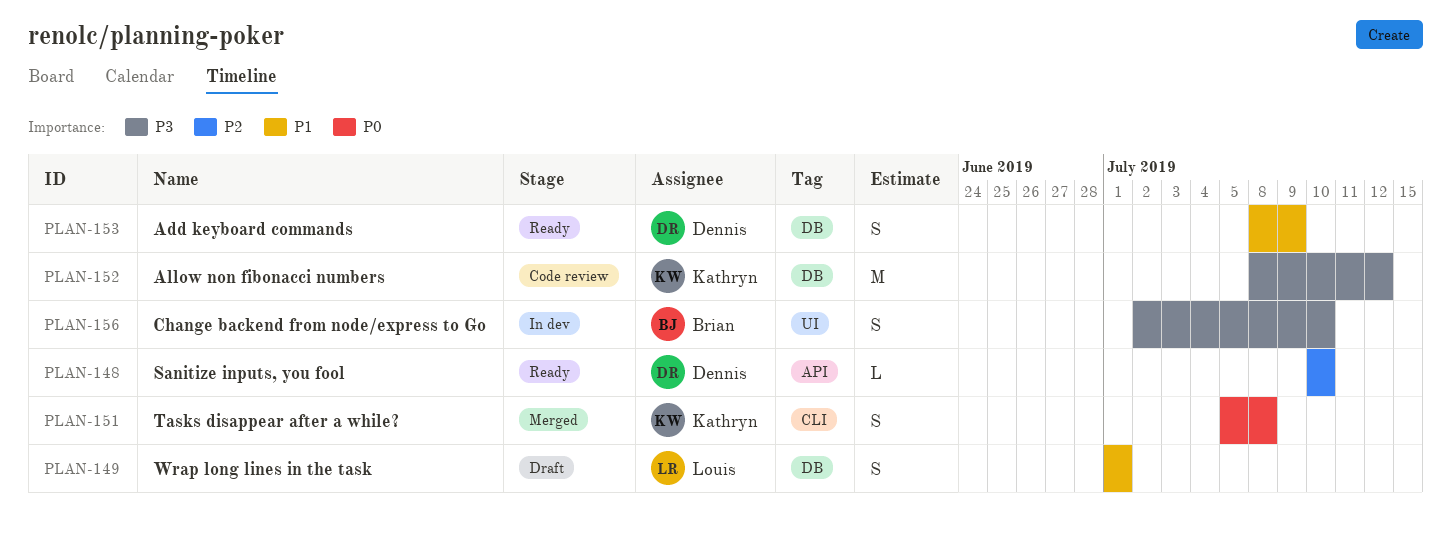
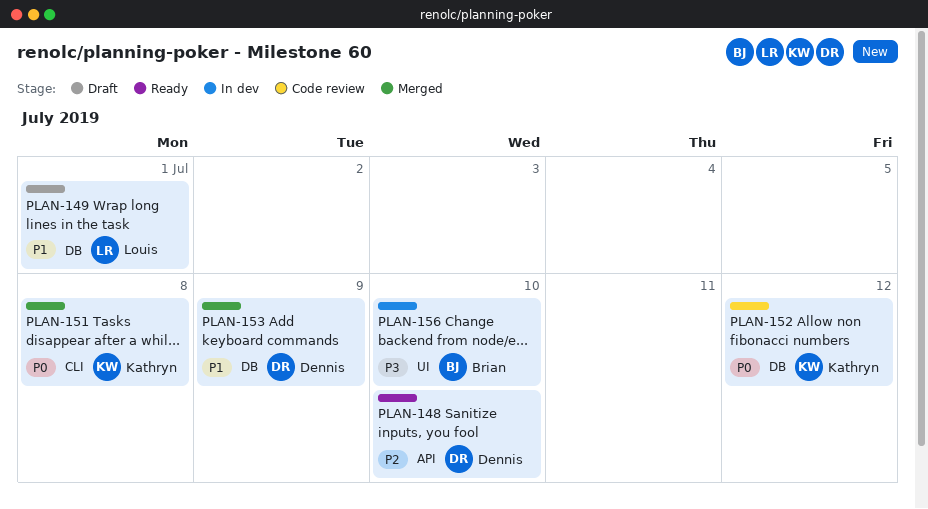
PLAN-152, priority: P3 -> P0
PLAN-153, status: Ready -> Merged

